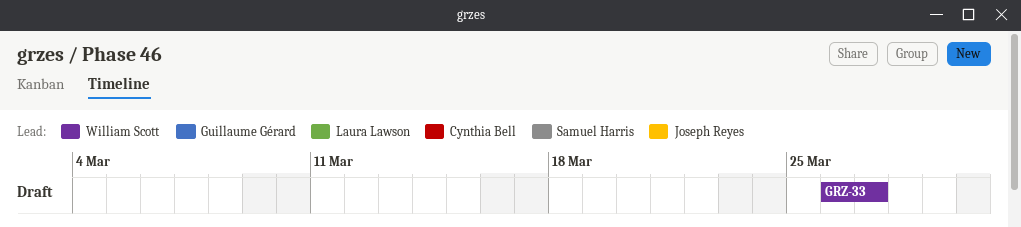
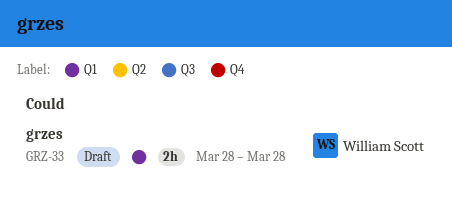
GRZ-33, start: Mar 26 -> Mar 28
GRZ-33, due: Mar 27 -> Mar 28

